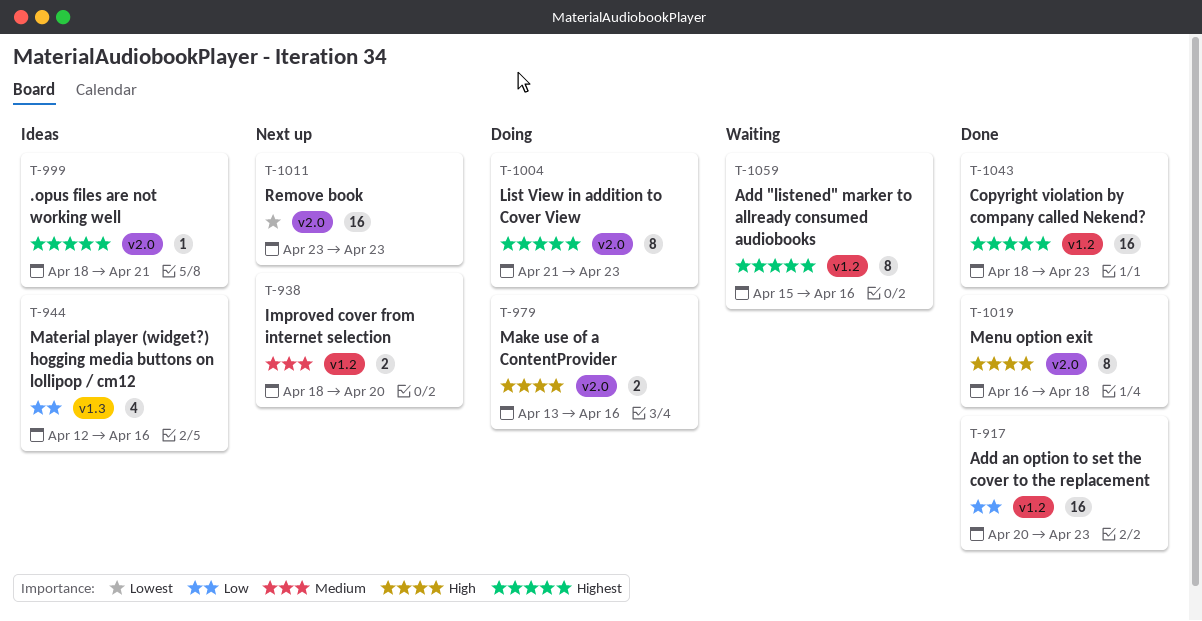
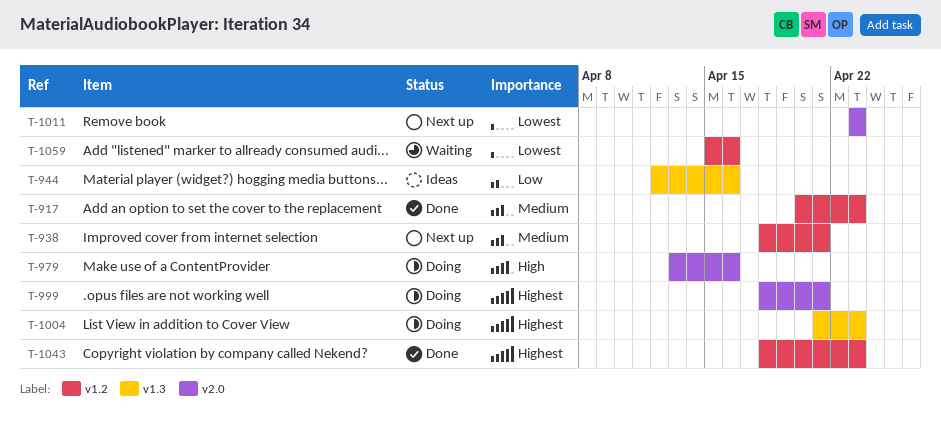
T-917, priority: Low -> Medium
T-938, due: Apr 20 -> Apr 21
T-999, status: Ideas -> Doing
T-1004, label: v2.0 -> v1.3
T-1019: present -> none
T-1059, priority: Highest -> Lowest

